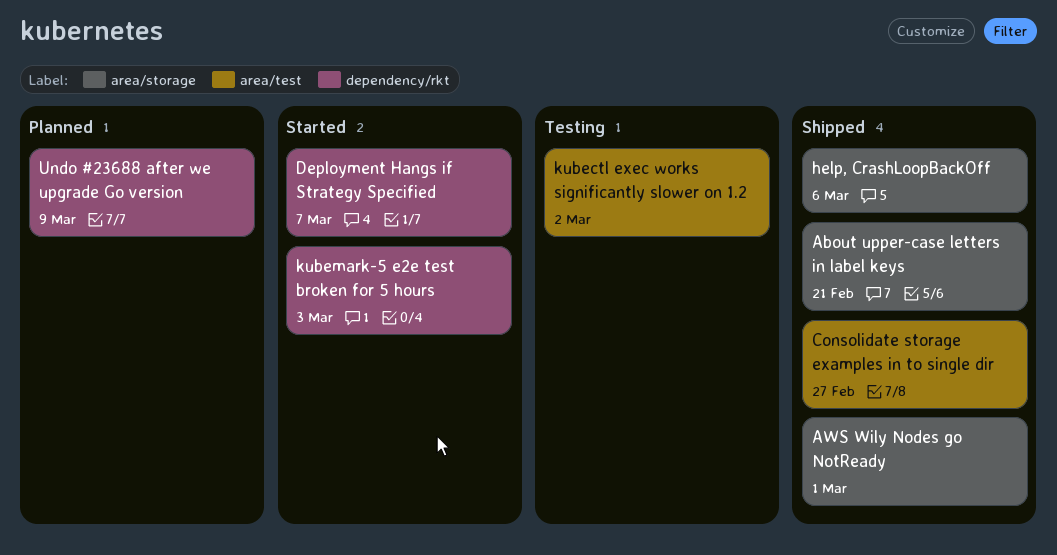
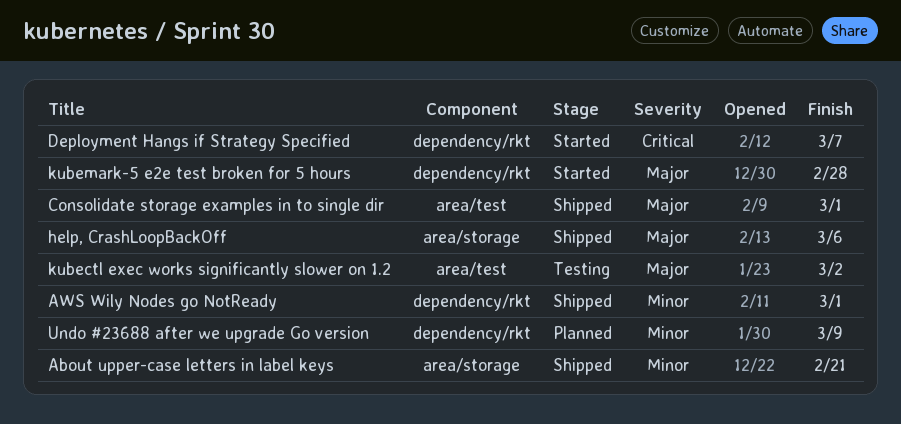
AWS Wily Nodes go NotReady, label: area/storage -> dependency/rkt
Consolidate storage examples in to single dir, due: Feb 27 -> Mar 1
kubemark-5 e2e test broken for 5 hours, due: Mar 3 -> Feb 28

